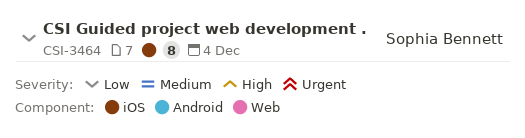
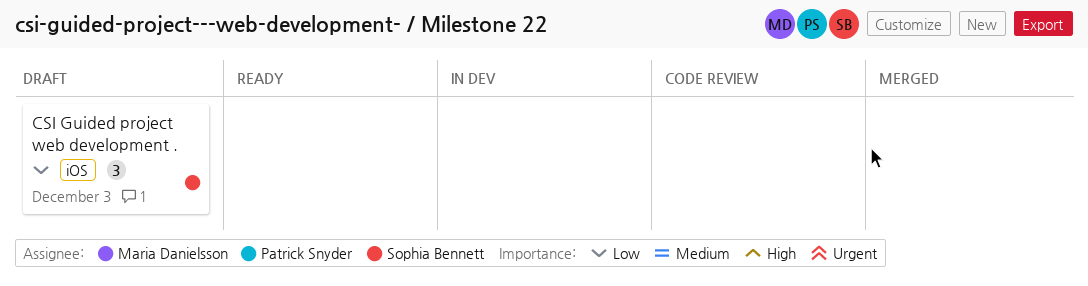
CSI Guided project web development ., estimate: 8 -> 3
CSI Guided project web development ., due: Dec 4 -> Dec 3

